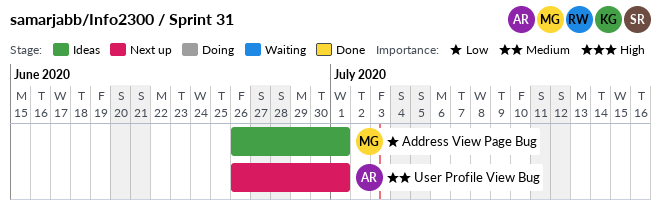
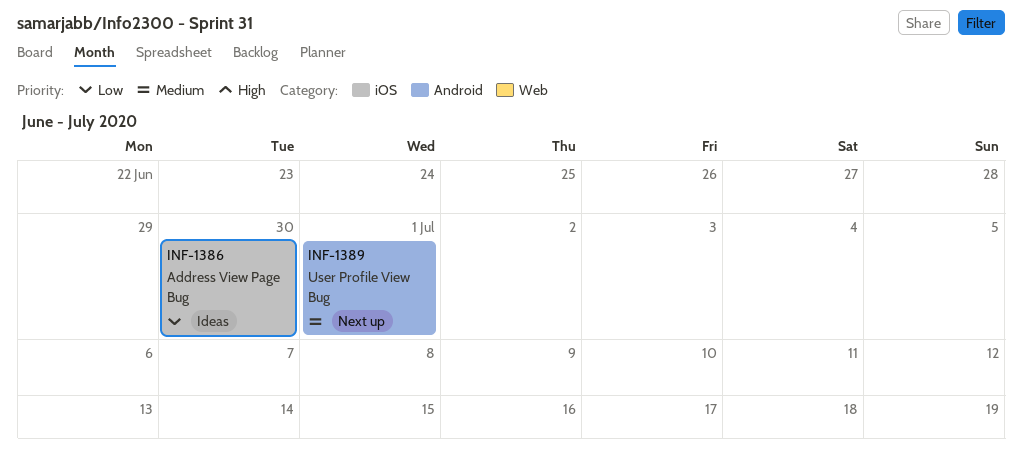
Address View Page Bug, due: Jul 1 -> Jun 30

